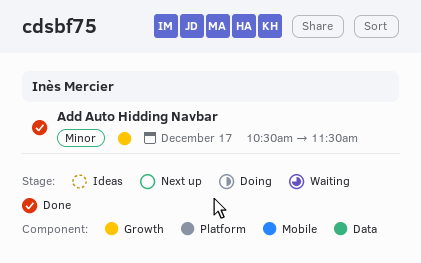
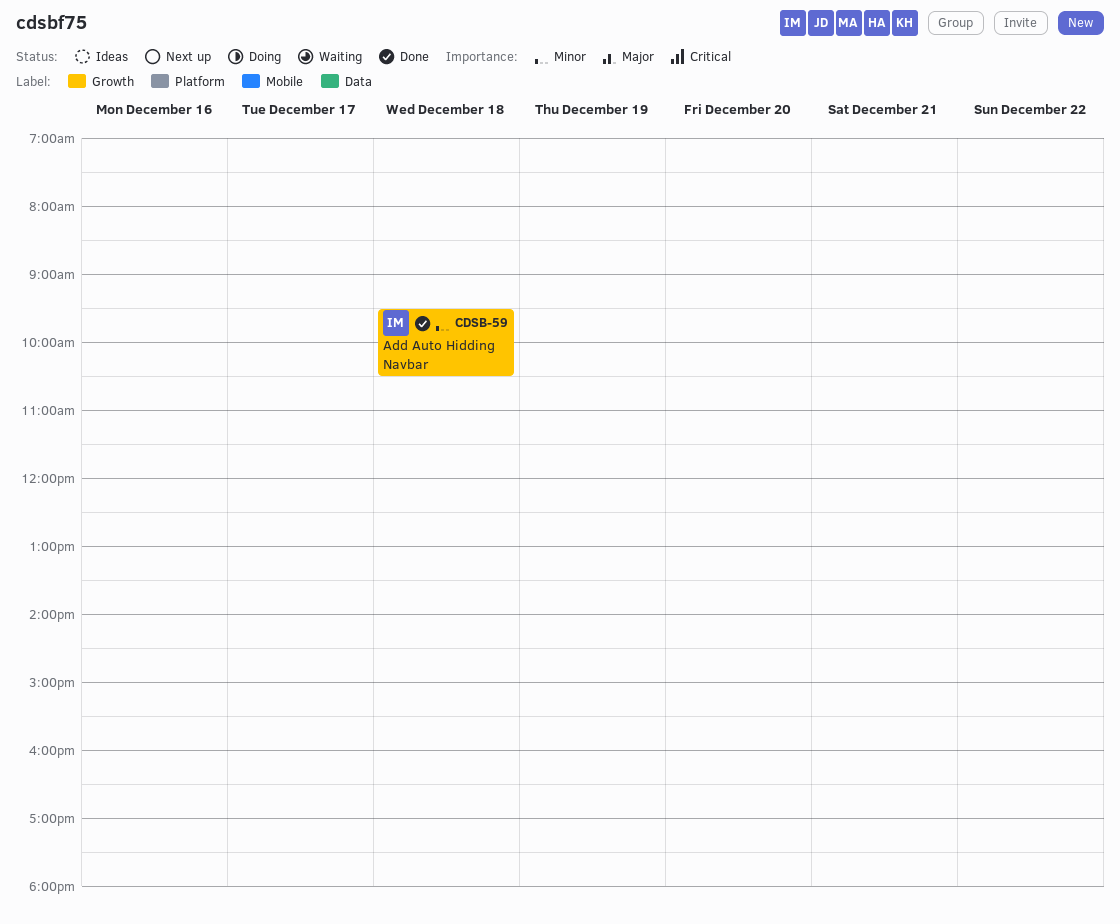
Add Auto Hidding Navbar, day: Dec 17 -> Dec 18
Add Auto Hidding Navbar, begins: 10:30 -> 09:30
Add Auto Hidding Navbar, ends: 11:30 -> 10:30

